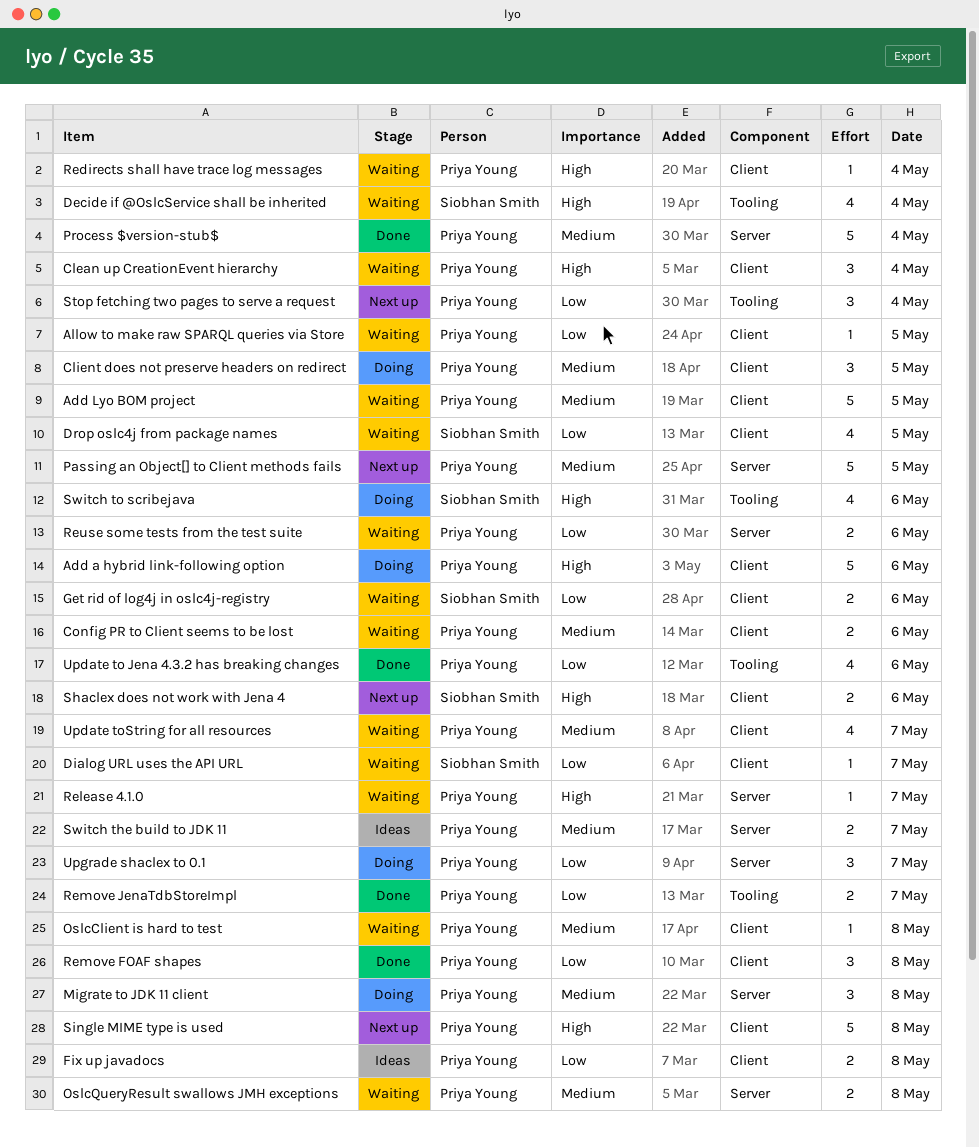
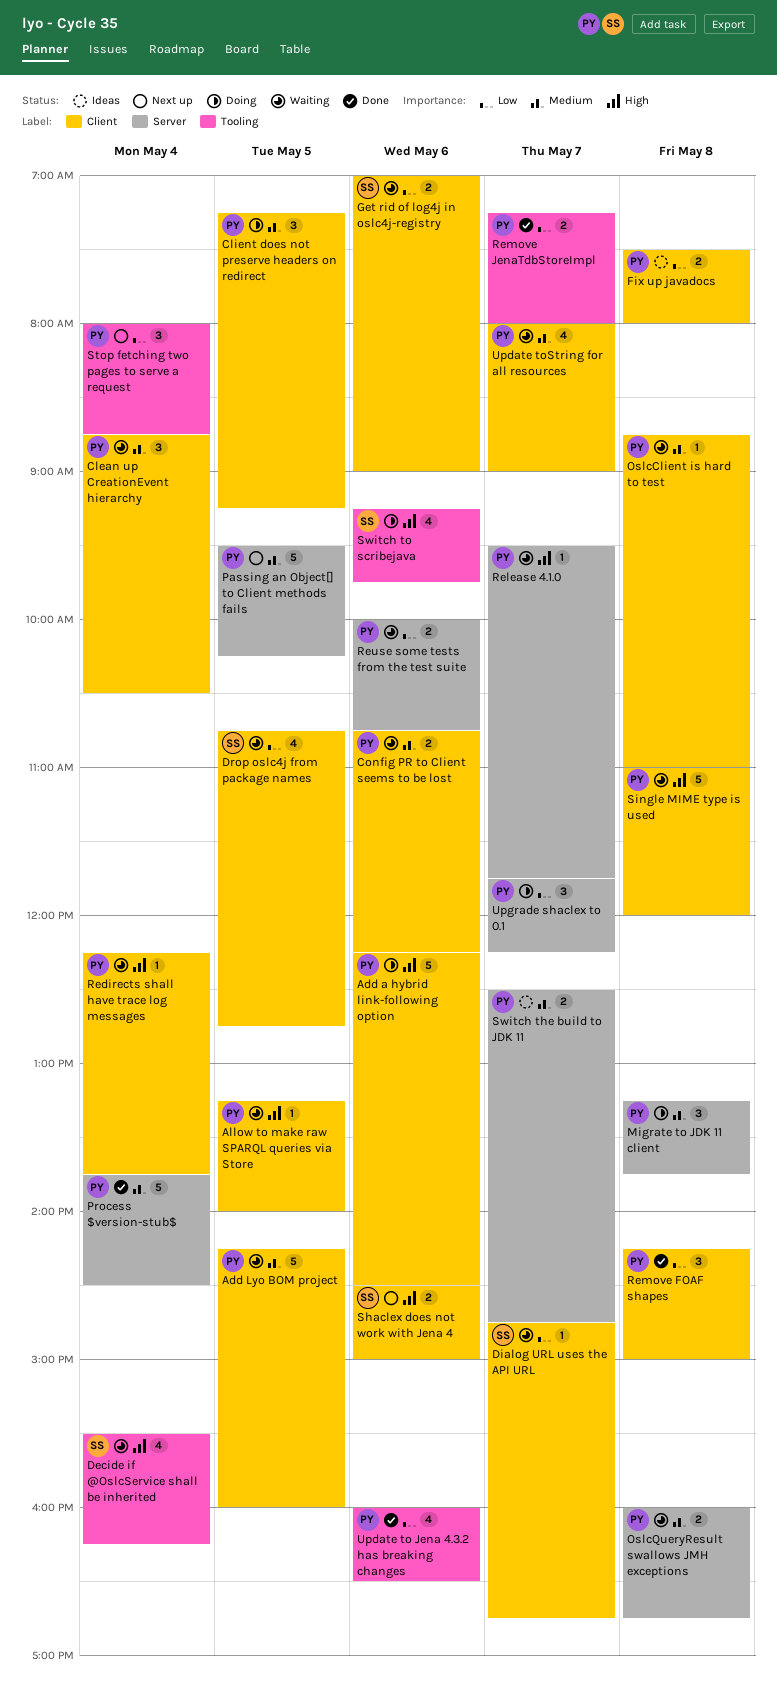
Allow to make raw SPARQL queries via Store, priority: Low -> High
Clean up CreationEvent hierarchy, priority: High -> Medium
Single MIME type is used, status: Next up -> Waiting

